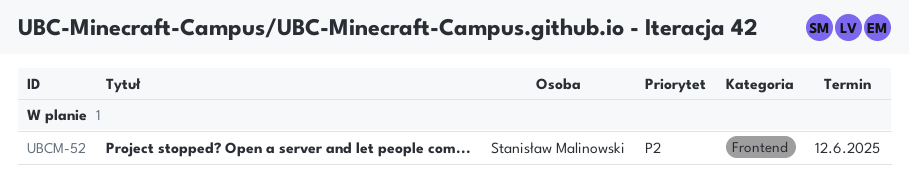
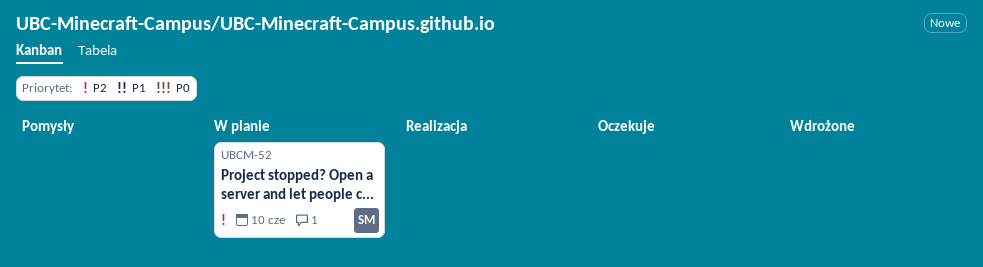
UBCM-52, due: Jun 12 -> Jun 10

